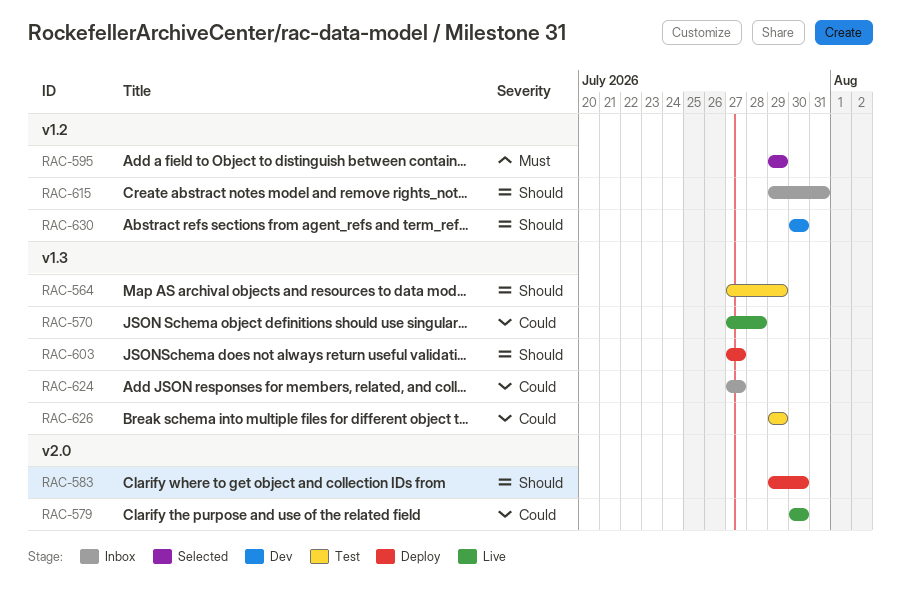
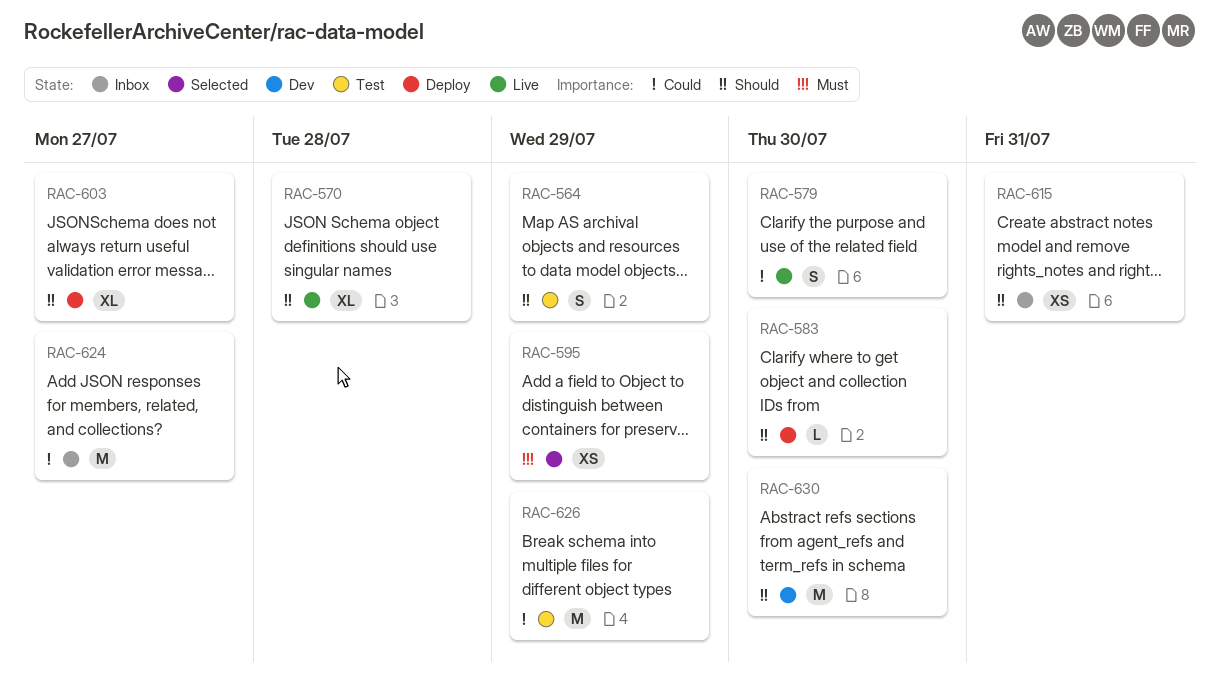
RAC-570, priority: Could -> Should

